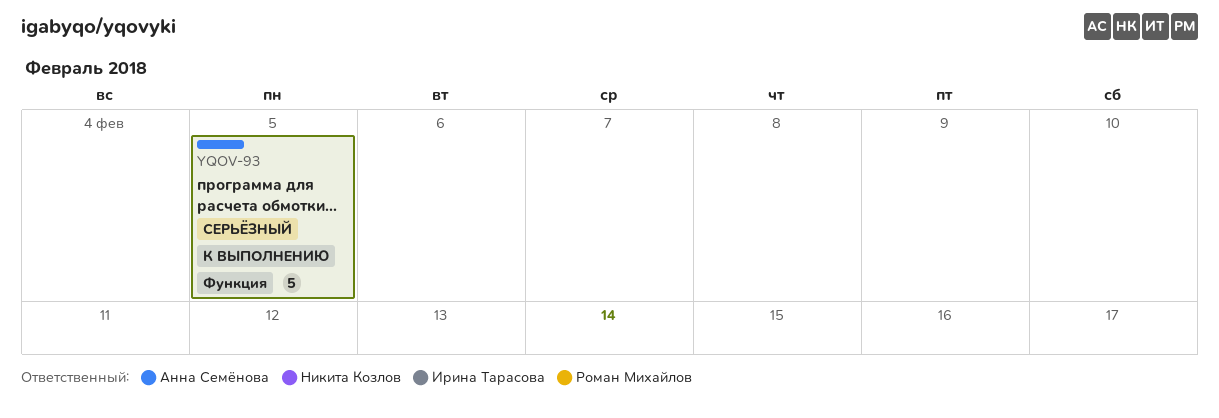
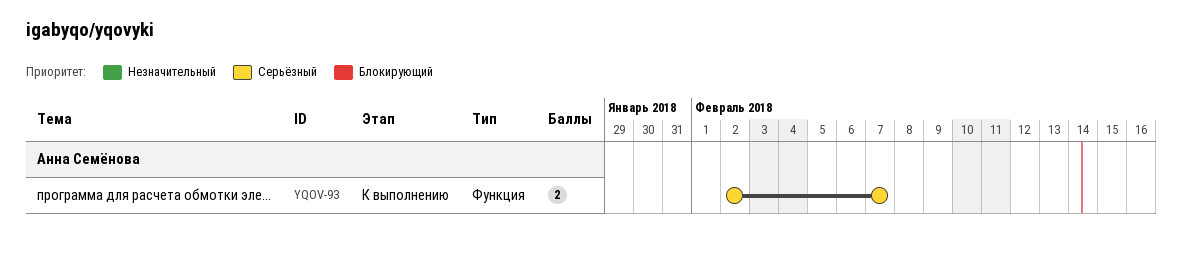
YQOV-93, estimate: 5 -> 2
YQOV-93, due: Feb 5 -> Feb 7

